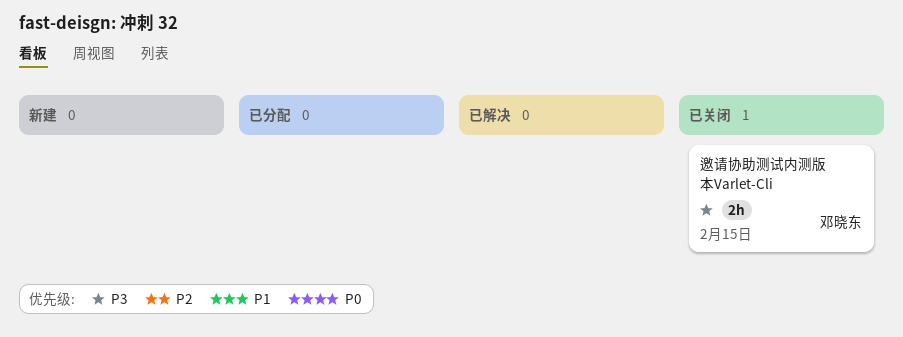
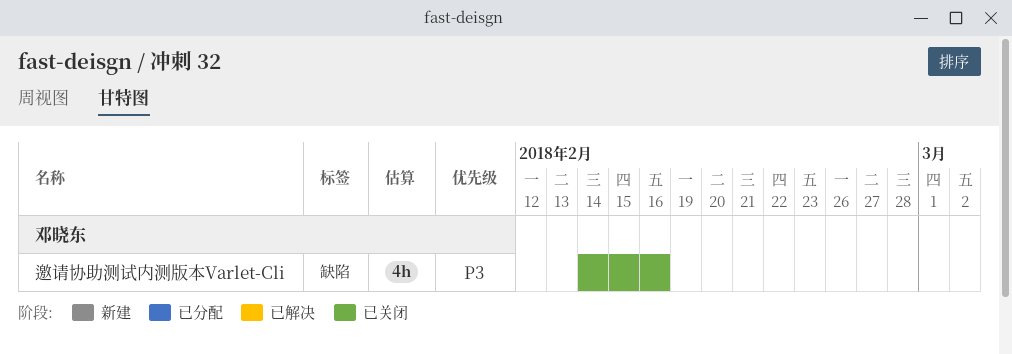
邀请协助测试内测版本Varlet-Cli, estimate: 2h -> 4h
邀请协助测试内测版本Varlet-Cli, due: Feb 15 -> Feb 16

